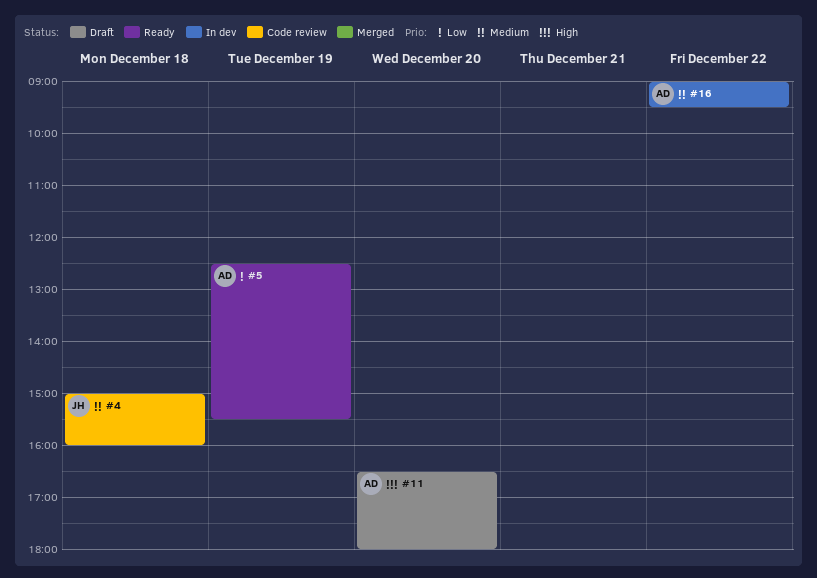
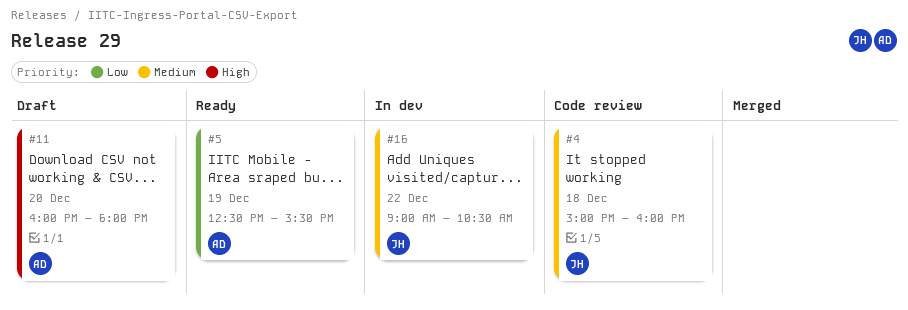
#11, begins: 16:30 -> 16:00
#16, owner: AD -> JH
#16, ends: 09:30 -> 10:30

